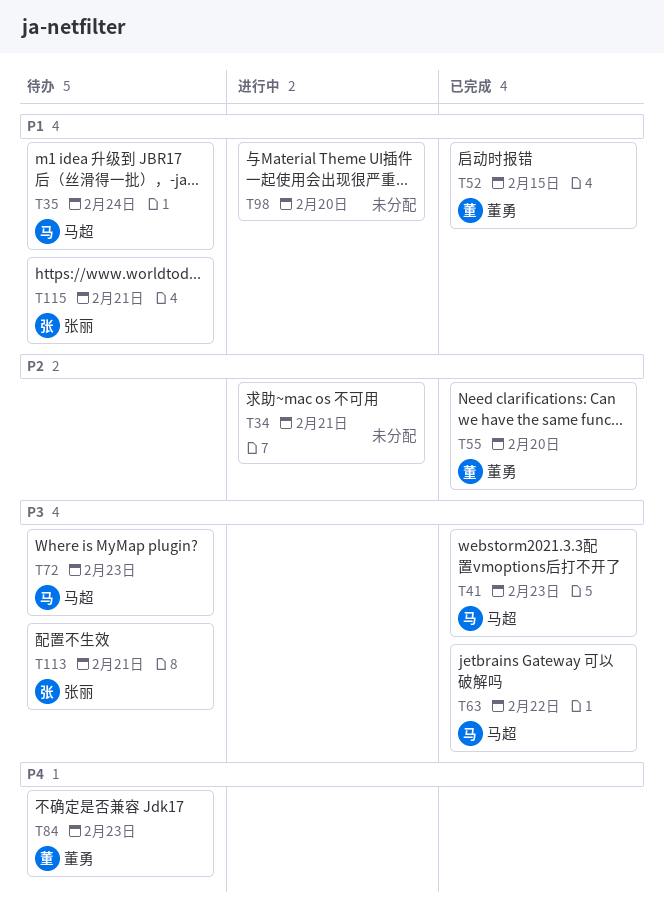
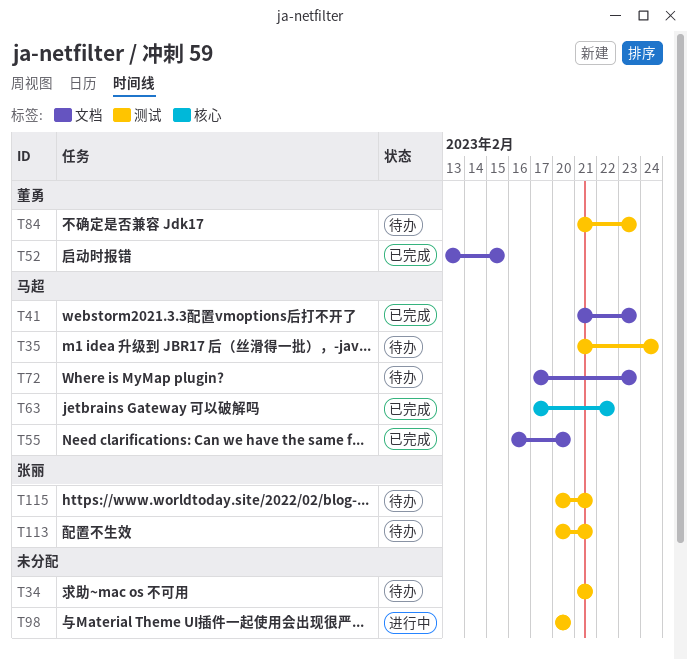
T34, status: 进行中 -> 待办
T55, owner: 董勇 -> 马超

